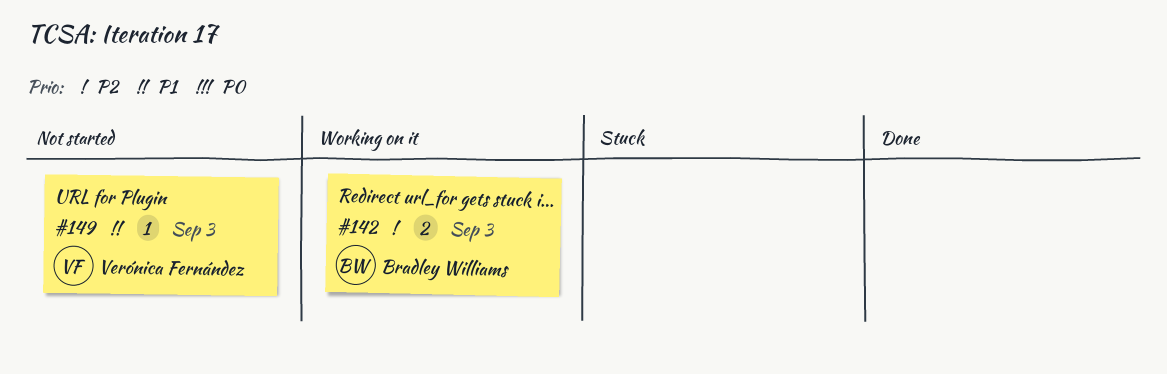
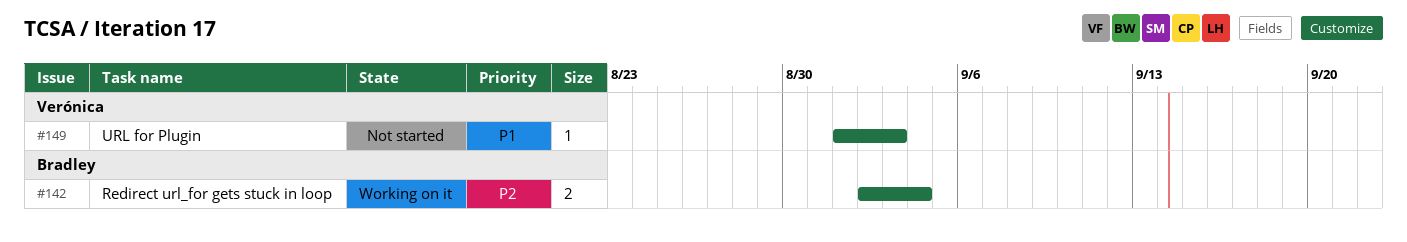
#142, due: Sep 3 -> Sep 4

